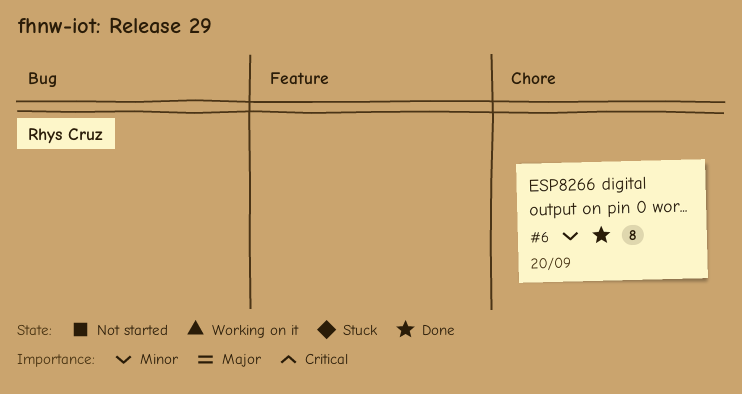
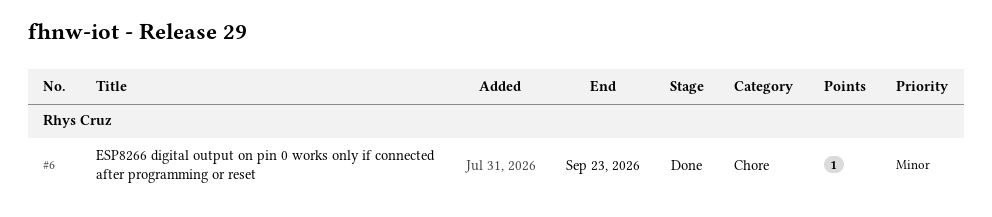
#6, estimate: 8 -> 1
#6, due: Sep 20 -> Sep 23

